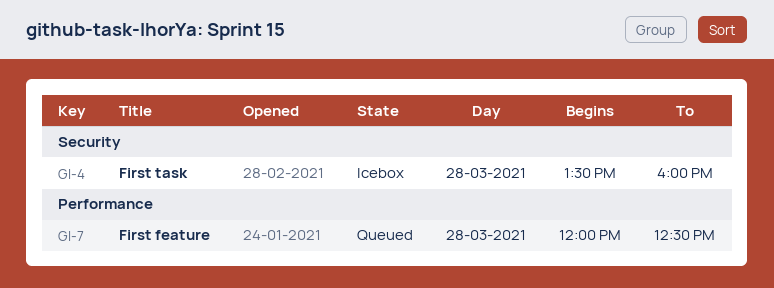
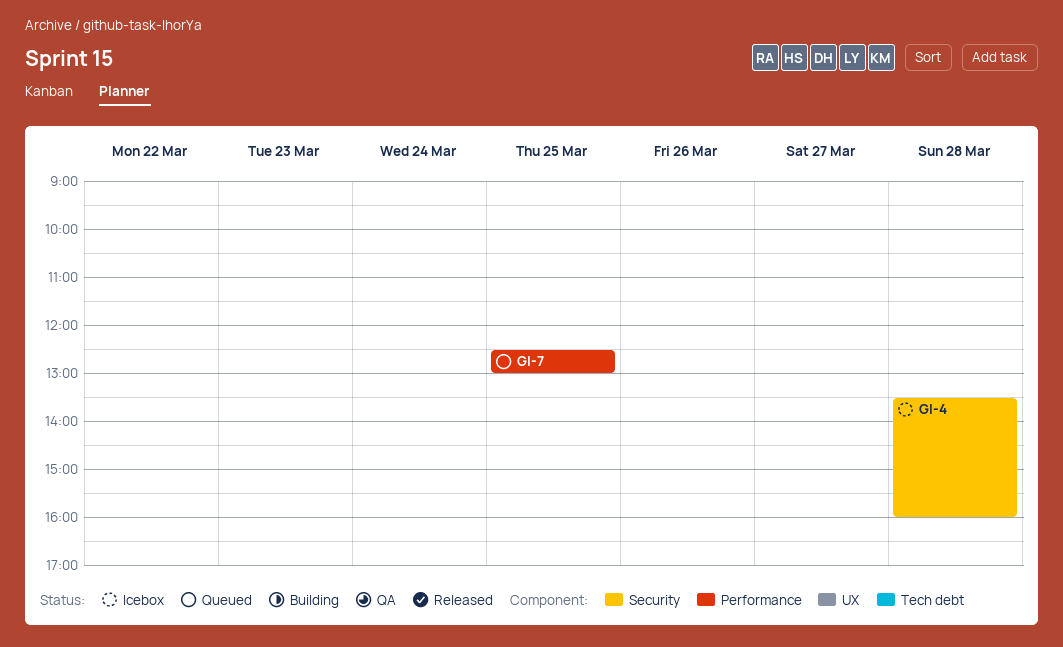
GI-7, day: Mar 28 -> Mar 25
GI-7, begins: 12:00 -> 12:30
GI-7, ends: 12:30 -> 13:00

